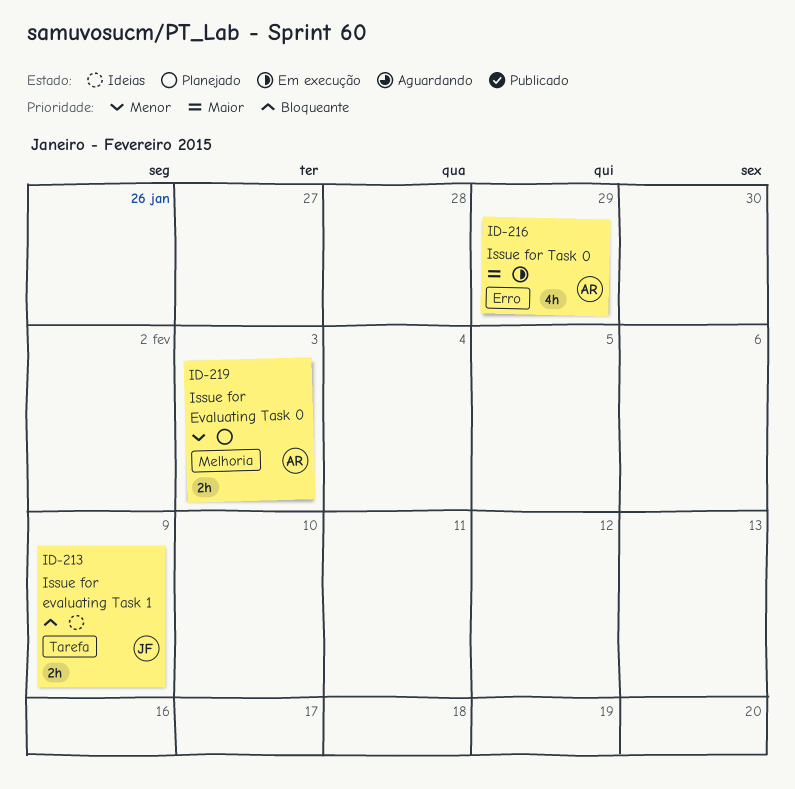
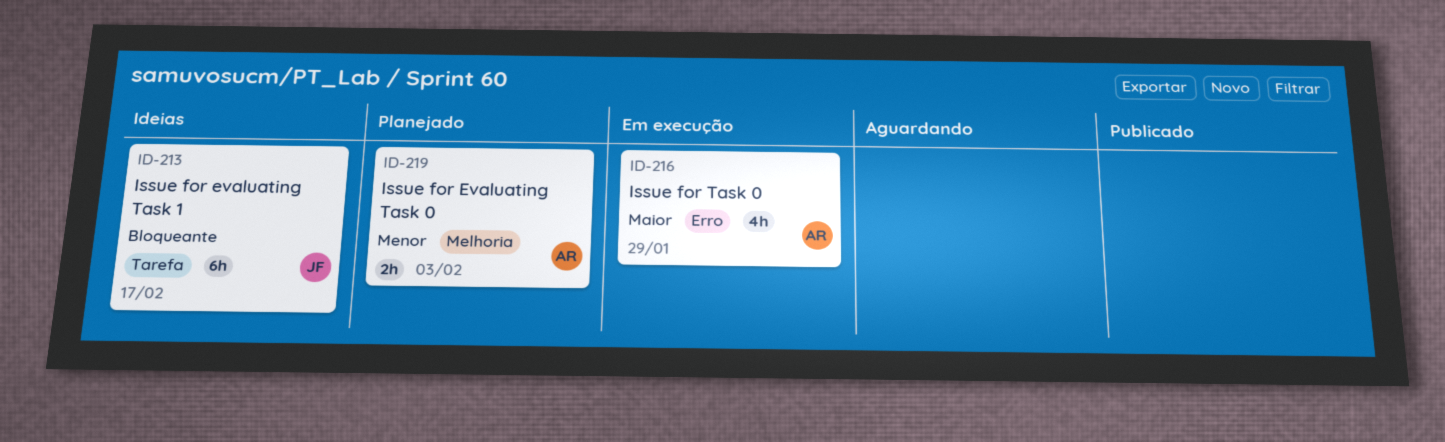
ID-213, estimate: 2h -> 6h
ID-213, due: Feb 9 -> Feb 17

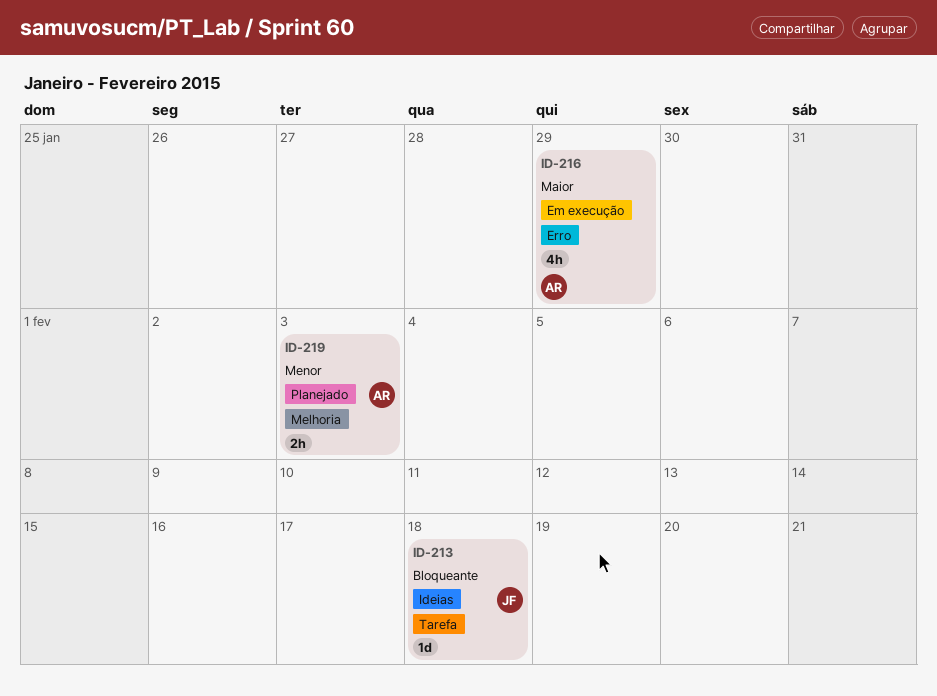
ID-213, estimate: 6h -> 1d
ID-213, due: Feb 17 -> Feb 18

